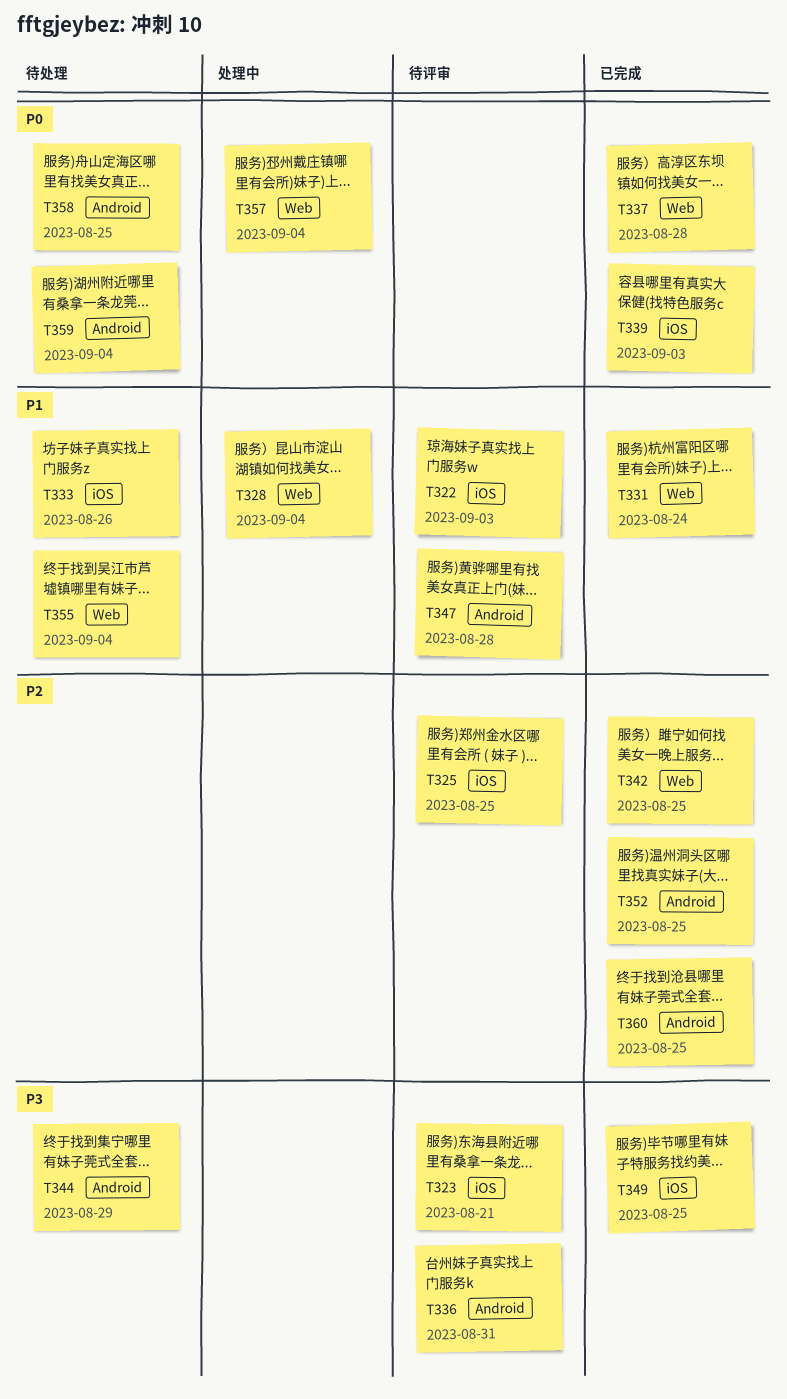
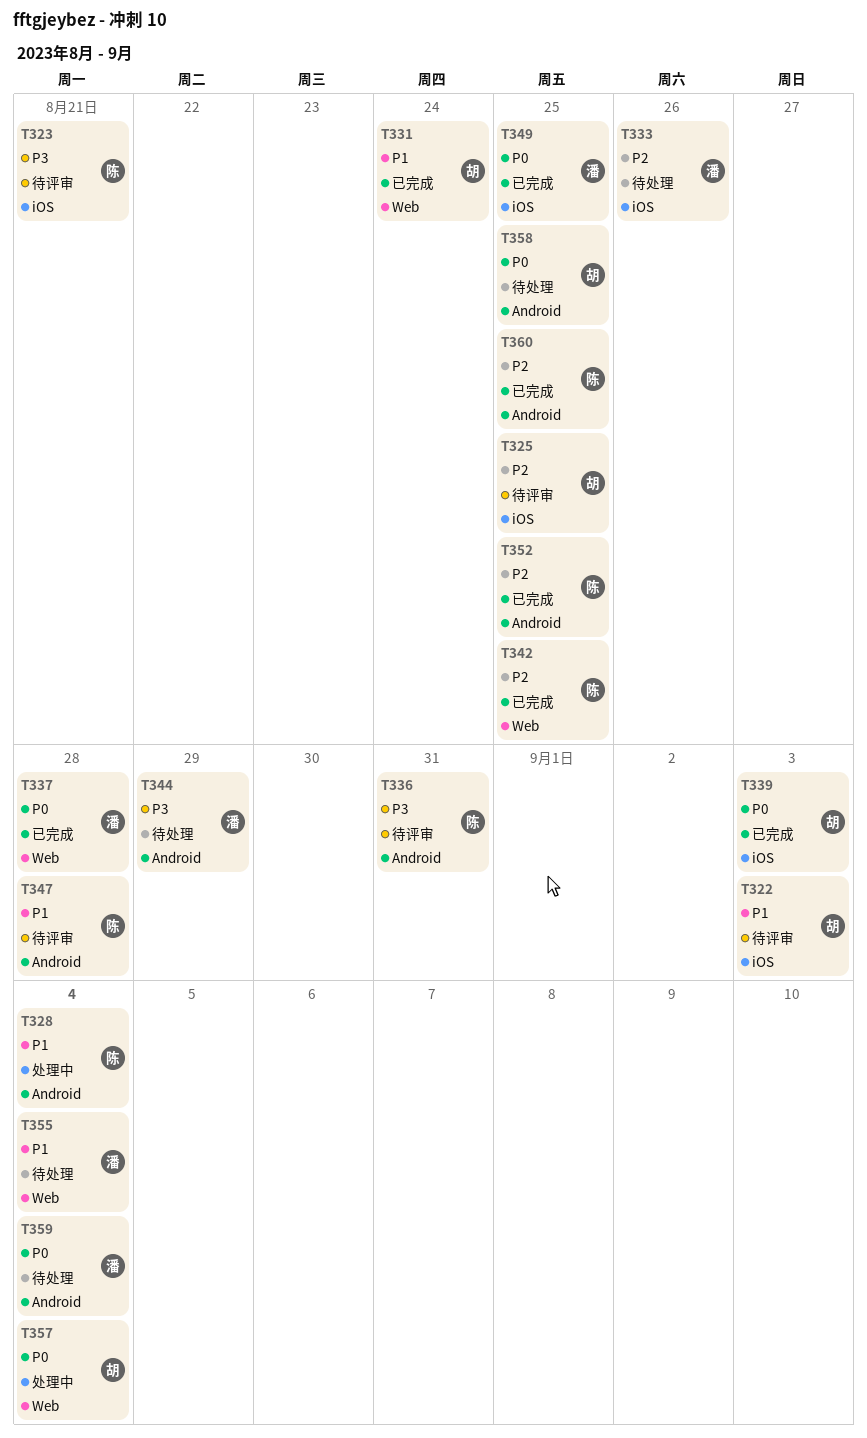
T328, label: Web -> Android
T333, priority: P1 -> P2
T349, priority: P3 -> P0

